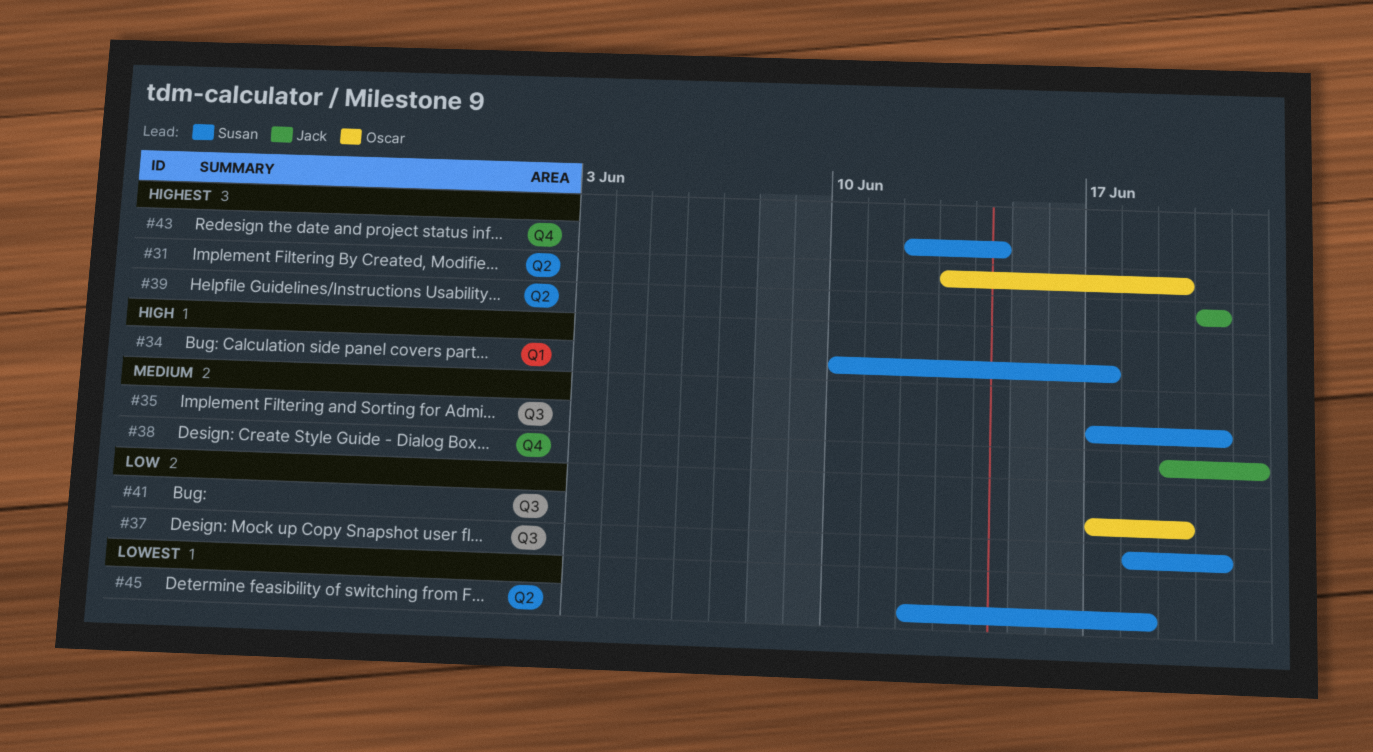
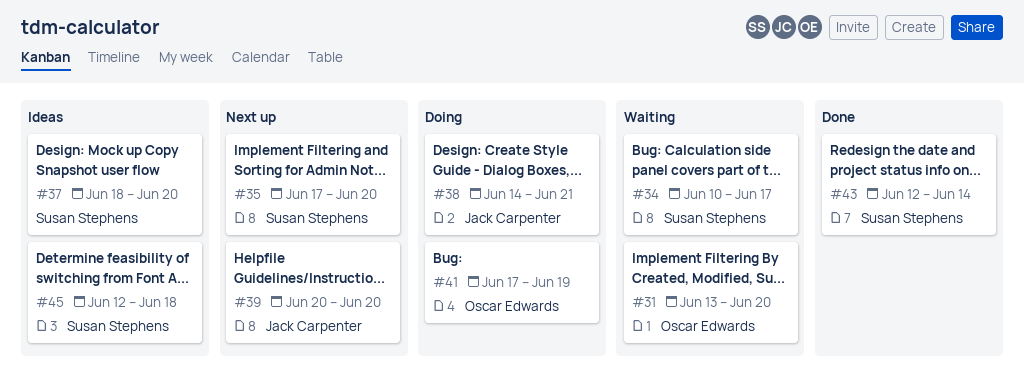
#31, due: Jun 19 -> Jun 20
#38, start: Jun 19 -> Jun 14

